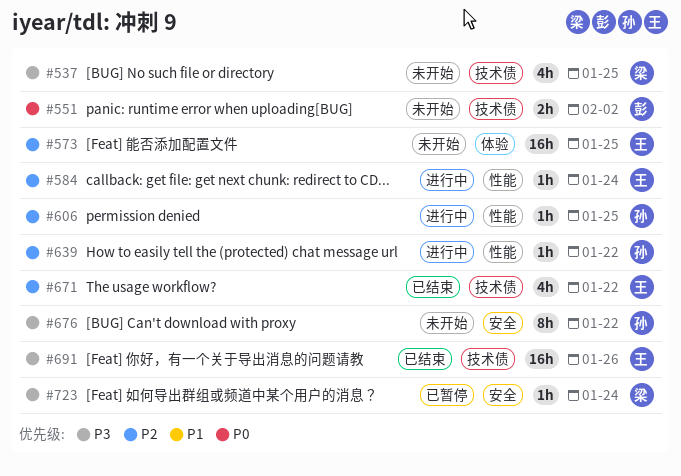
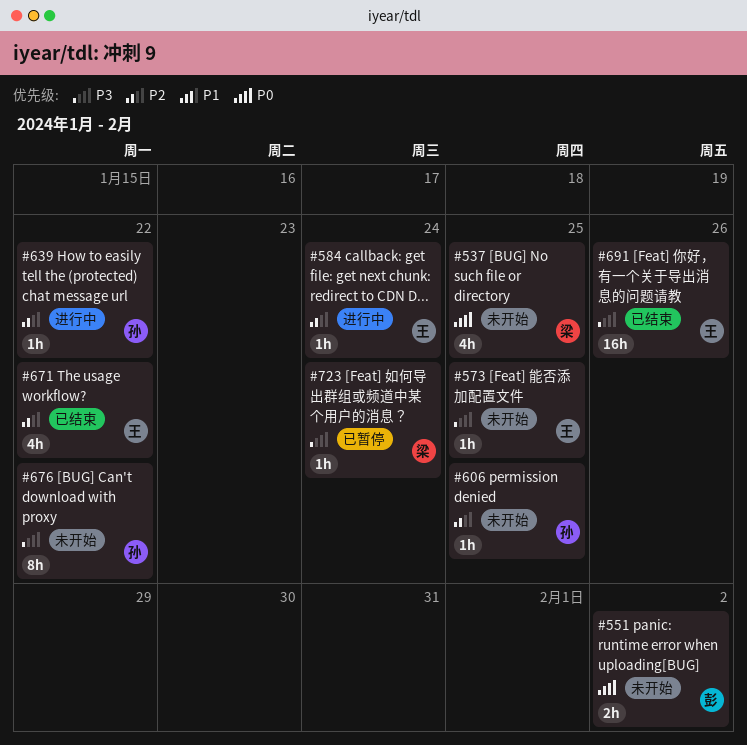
#537, priority: P3 -> P0
#573, priority: P2 -> P3
#573, estimate: 16h -> 1h
#606, status: 进行中 -> 未开始

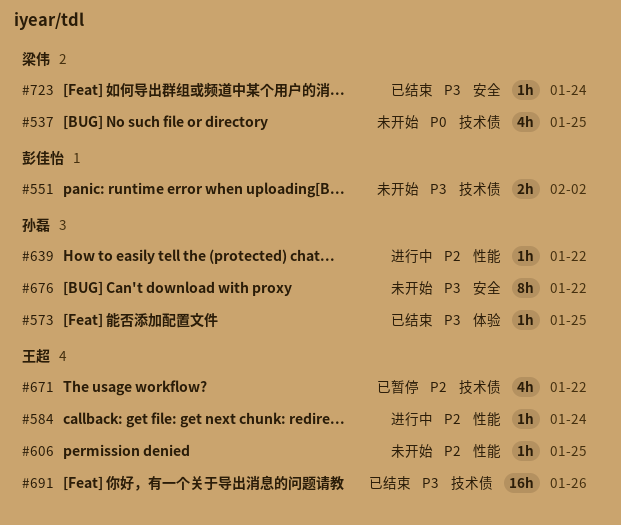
#551, priority: P0 -> P3
#573, status: 未开始 -> 已结束
#573, owner: 王超 -> 孙磊
#606, owner: 孙磊 -> 王超
#671, status: 已结束 -> 已暂停
#723, status: 已暂停 -> 已结束

